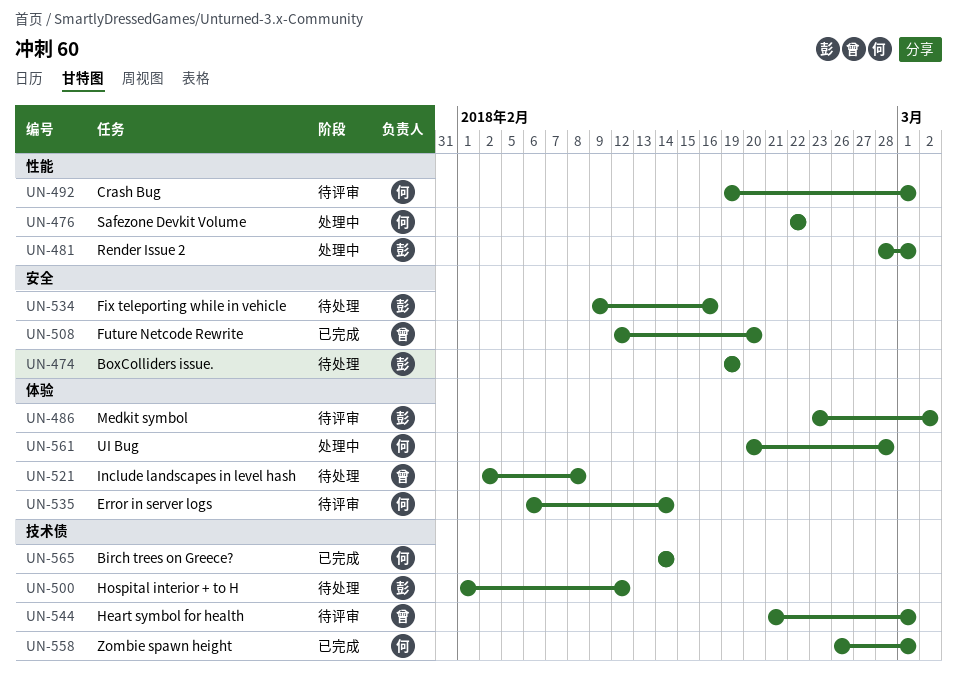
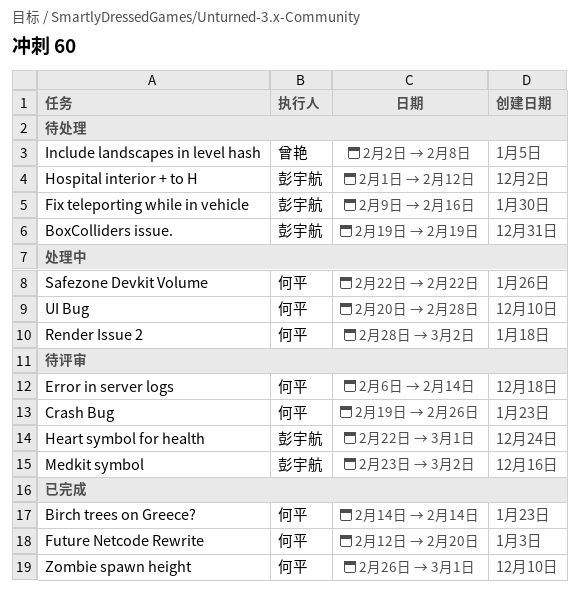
Crash Bug, due: Mar 1 -> Feb 26
Future Netcode Rewrite, owner: 曾艳 -> 何平
Heart symbol for health, owner: 曾艳 -> 彭宇航
Heart symbol for health, start: Feb 21 -> Feb 22
Render Issue 2, owner: 彭宇航 -> 何平
Render Issue 2, due: Mar 1 -> Mar 2

